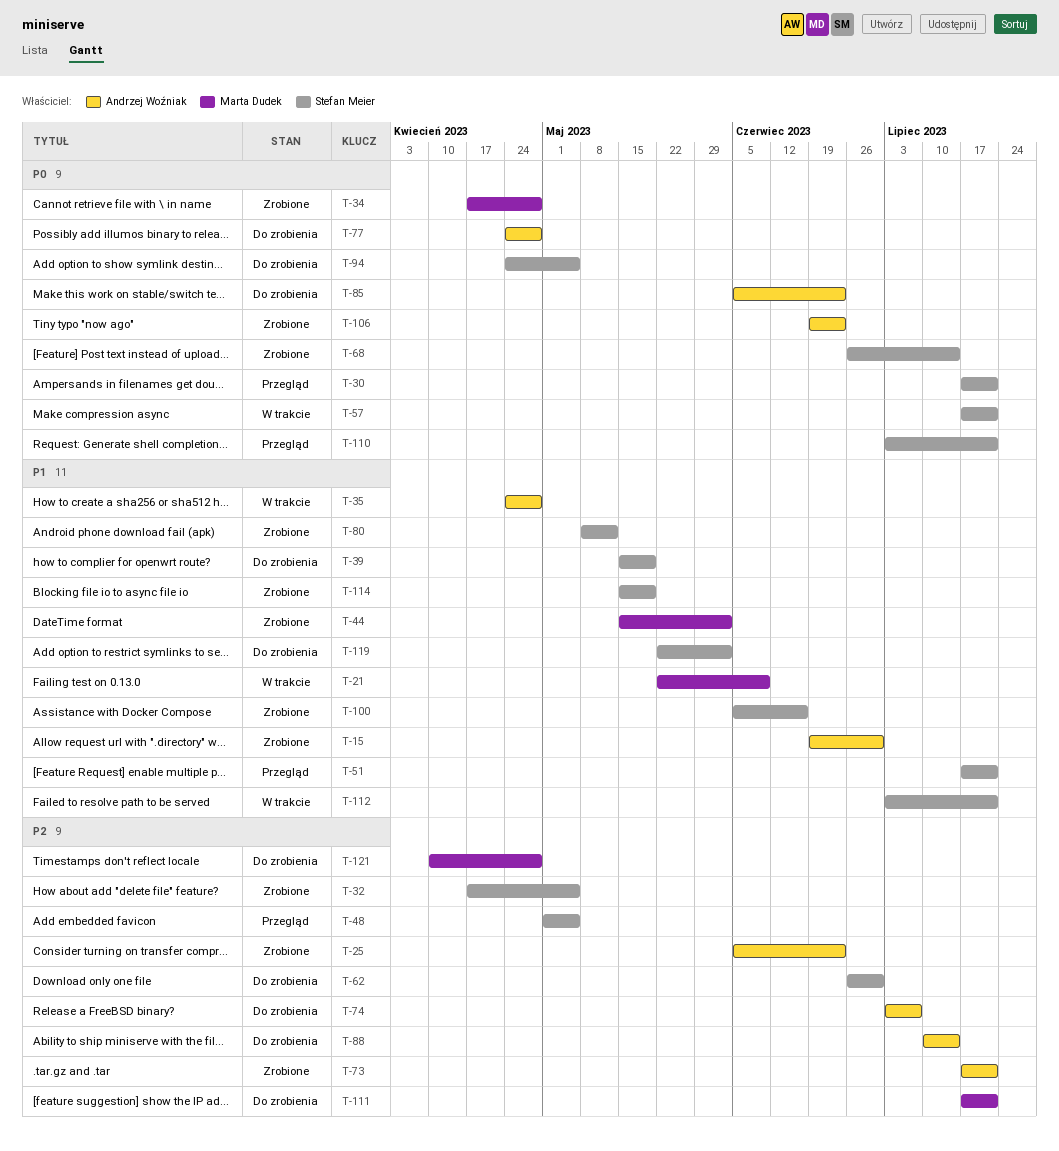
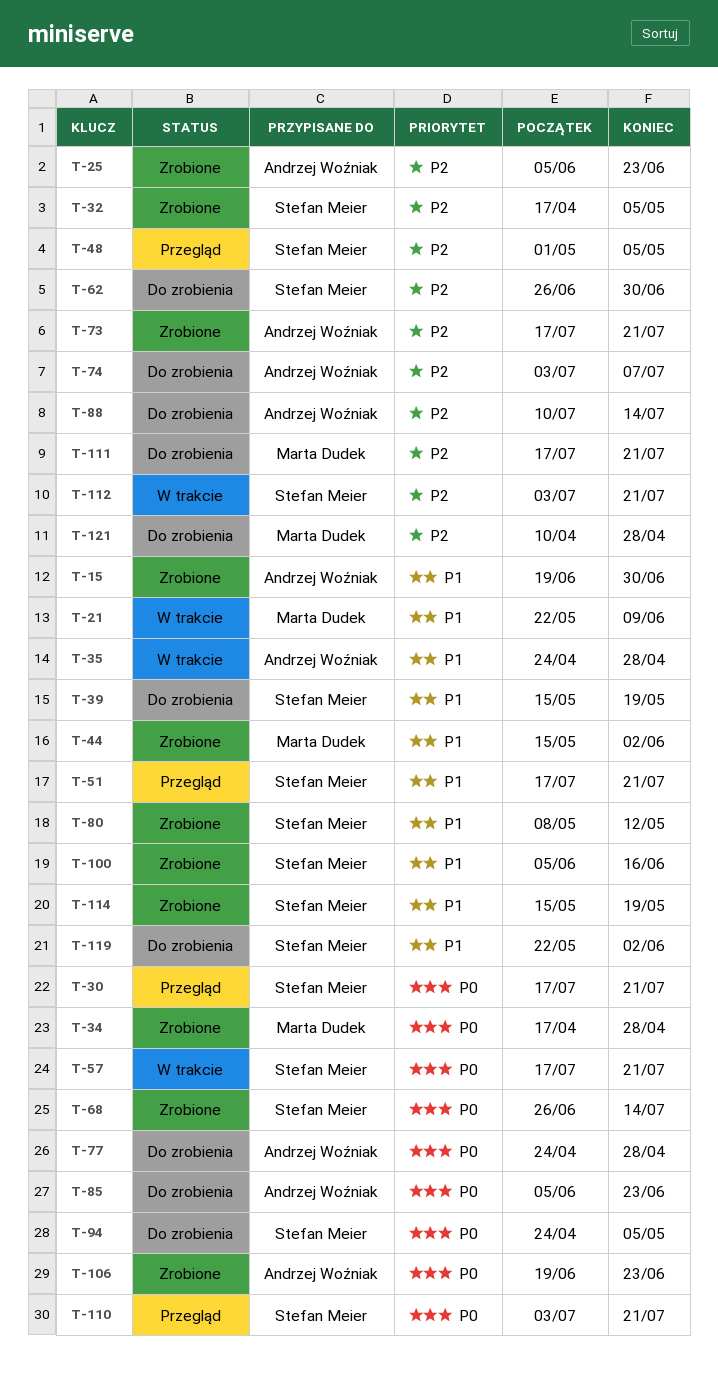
T-112, priority: P1 -> P2

